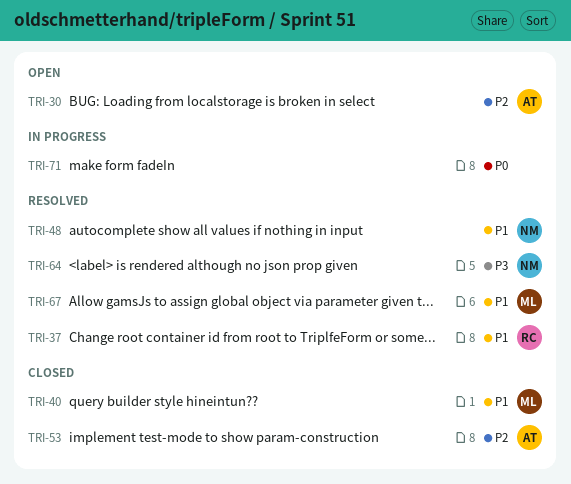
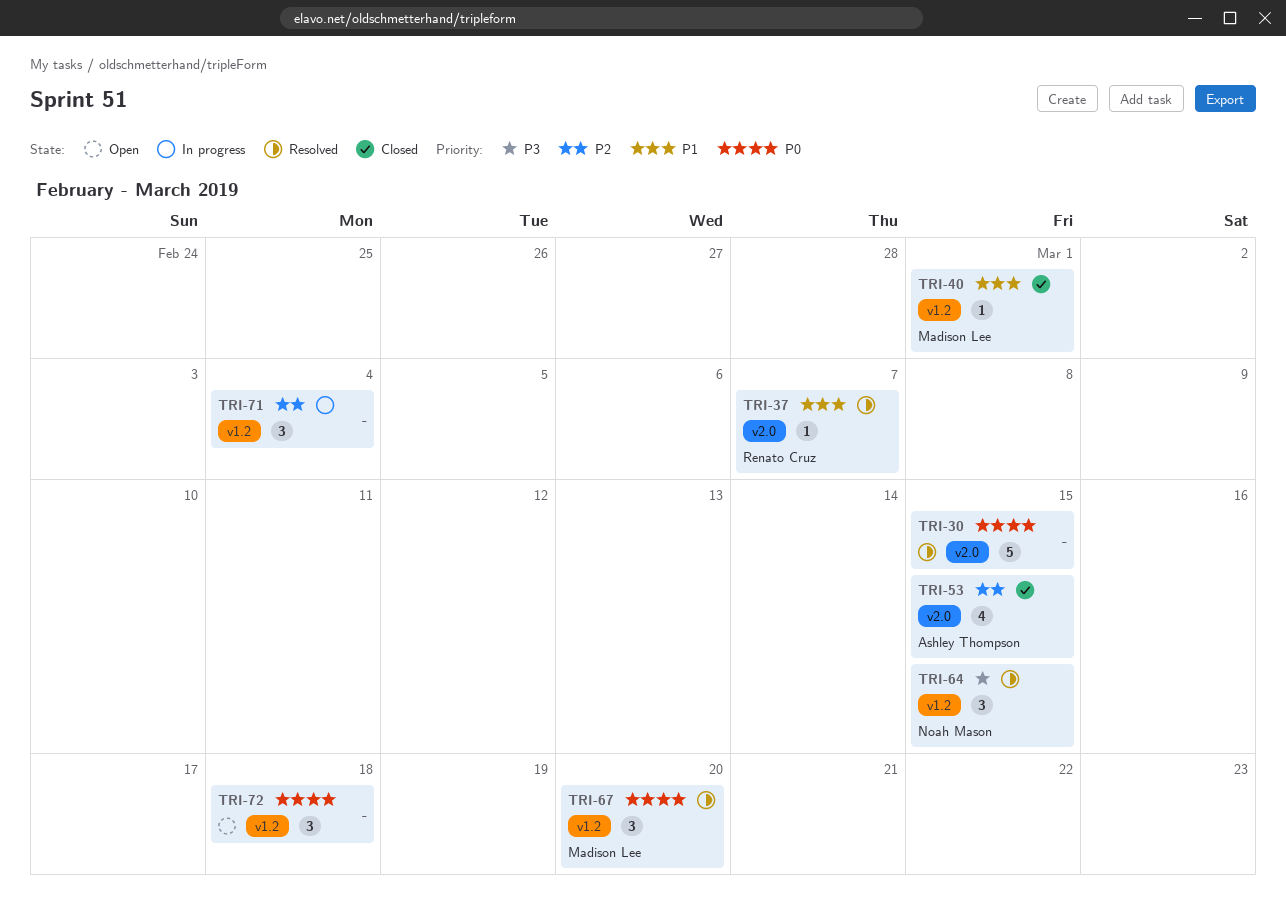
TRI-30, status: Open -> Resolved
TRI-30, owner: Ashley Thompson -> none
TRI-30, priority: P2 -> P0
TRI-48: present -> none
TRI-67, priority: P1 -> P0
TRI-71, priority: P0 -> P2
TRI-72: none -> present

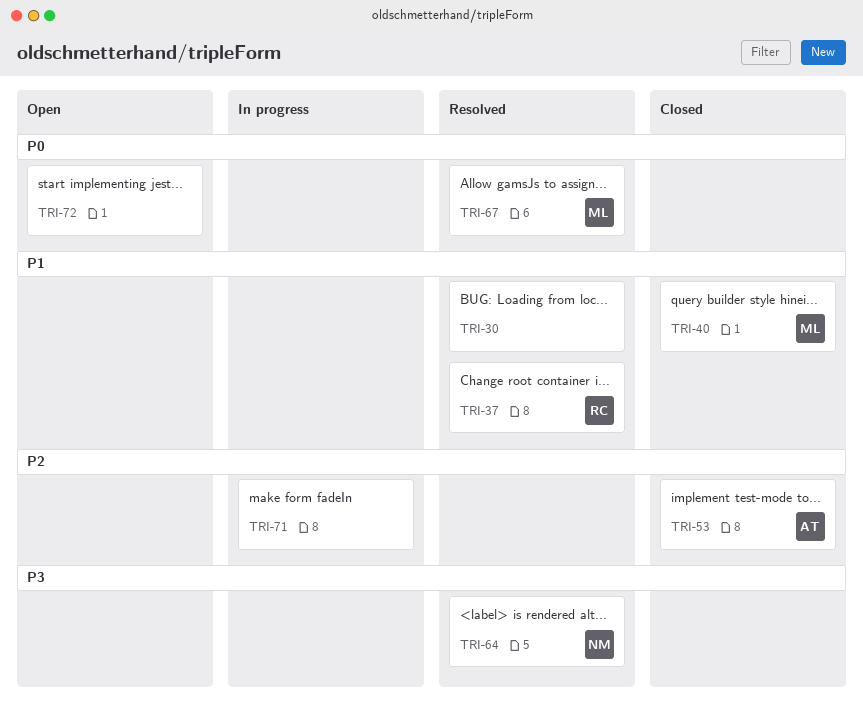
TRI-30, priority: P0 -> P1

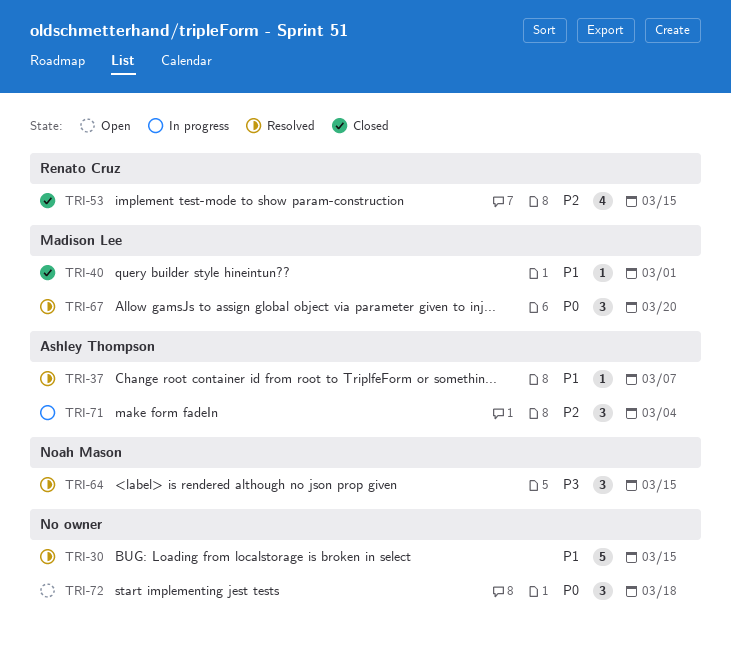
TRI-37, owner: Renato Cruz -> Ashley Thompson
TRI-53, owner: Ashley Thompson -> Renato Cruz
TRI-71, owner: none -> Ashley Thompson

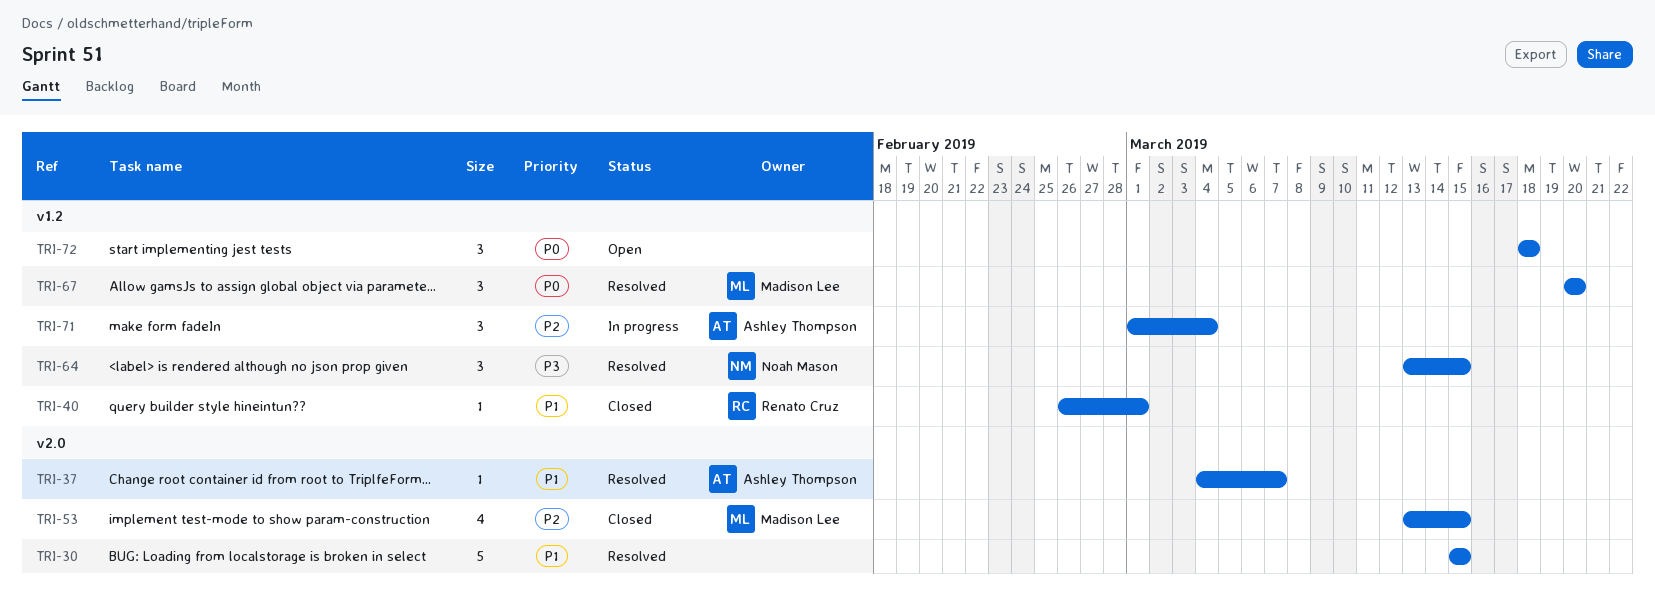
TRI-40, owner: Madison Lee -> Renato Cruz
TRI-53, owner: Renato Cruz -> Madison Lee

